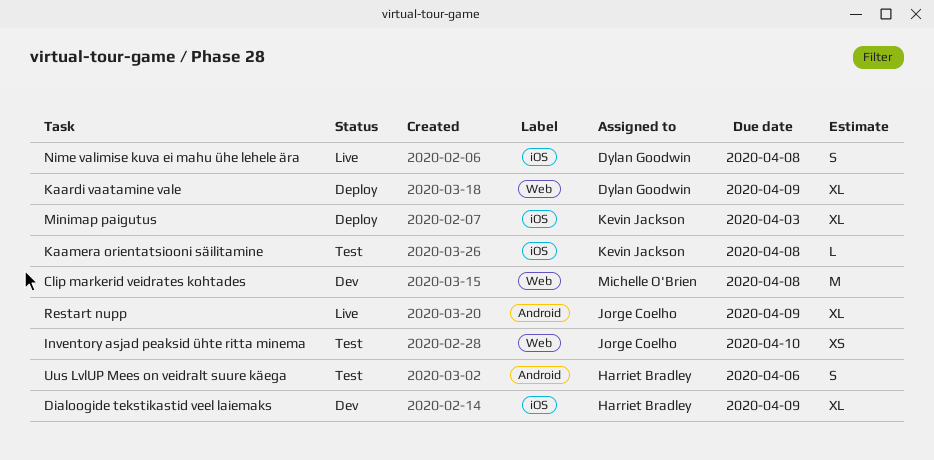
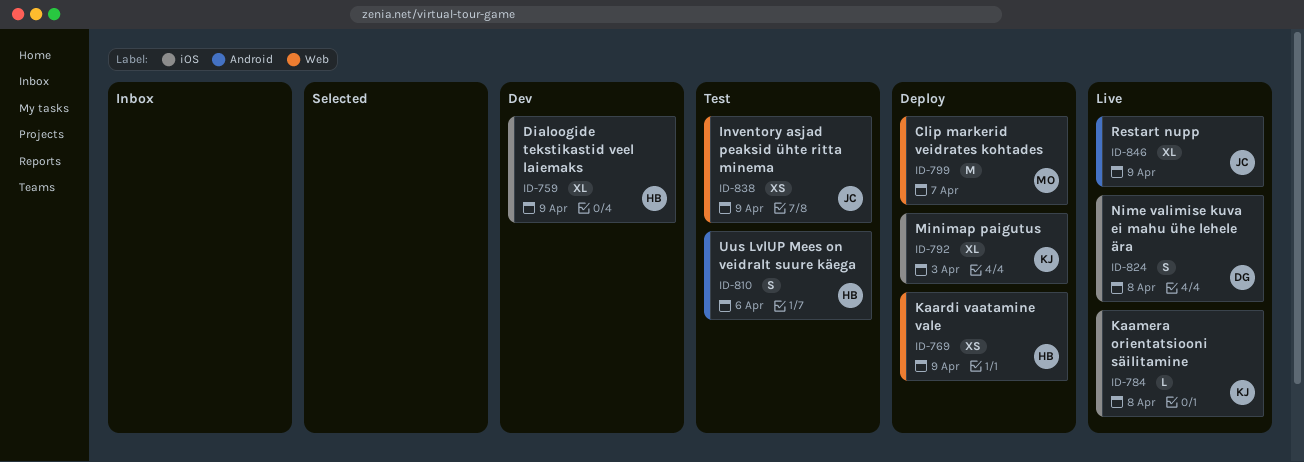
Clip markerid veidrates kohtades, status: Dev -> Deploy
Clip markerid veidrates kohtades, due: Apr 8 -> Apr 7
Inventory asjad peaksid ühte ritta minema, due: Apr 10 -> Apr 9
Kaamera orientatsiooni säilitamine, status: Test -> Live
Kaardi vaatamine vale, owner: Dylan Goodwin -> Harriet Bradley
Kaardi vaatamine vale, estimate: XL -> XS

